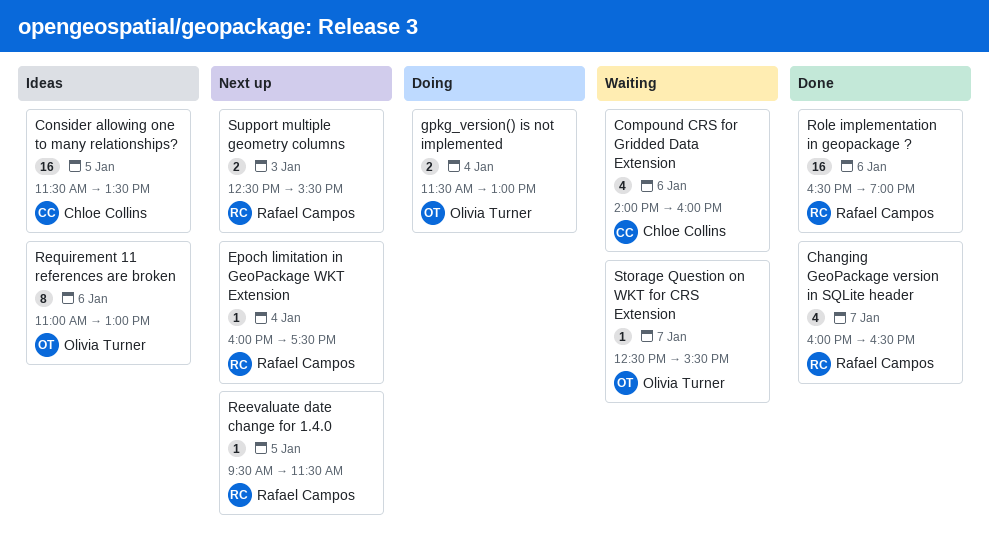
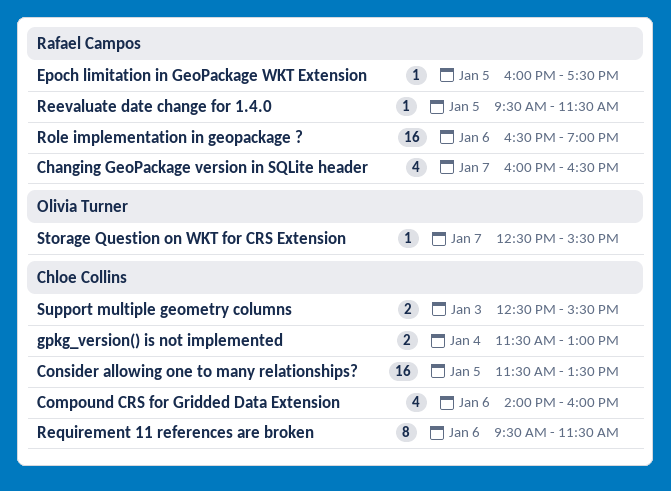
Epoch limitation in GeoPackage WKT Extension, day: Jan 4 -> Jan 5
gpkg_version() is not implemented, owner: Olivia Turner -> Chloe Collins
Requirement 11 references are broken, owner: Olivia Turner -> Chloe Collins
Requirement 11 references are broken, begins: 11:00 -> 09:30
Requirement 11 references are broken, ends: 13:00 -> 11:30
Support multiple geometry columns, owner: Rafael Campos -> Chloe Collins

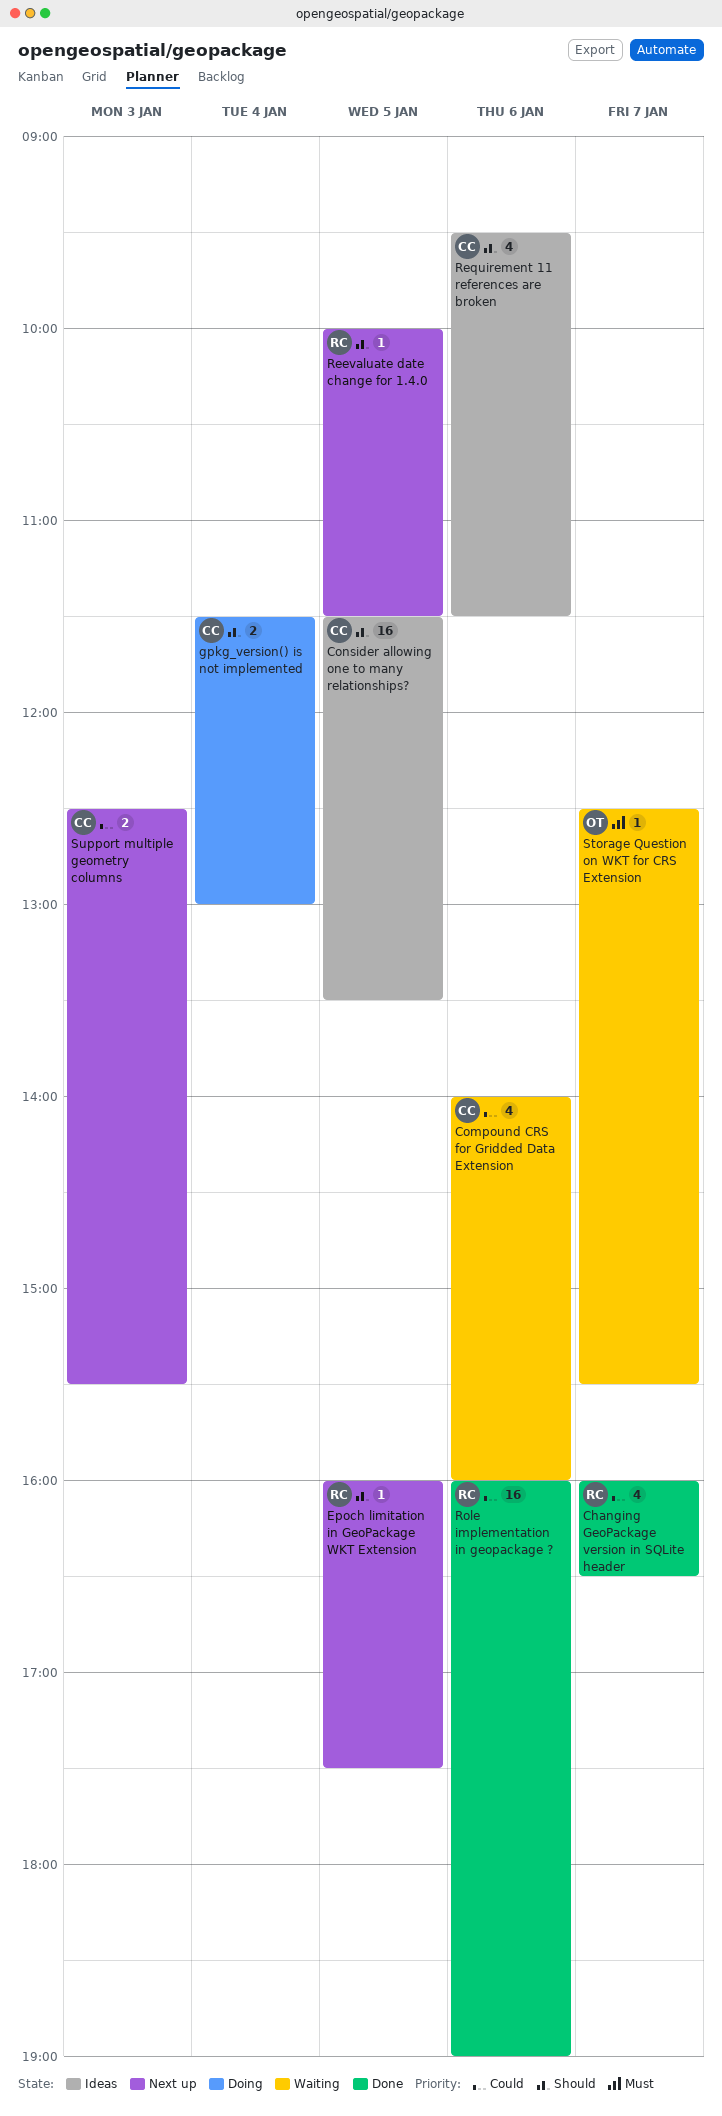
Reevaluate date change for 1.4.0, begins: 09:30 -> 10:00
Requirement 11 references are broken, estimate: 8 -> 4
Role implementation in geopackage ?, begins: 16:30 -> 16:00

